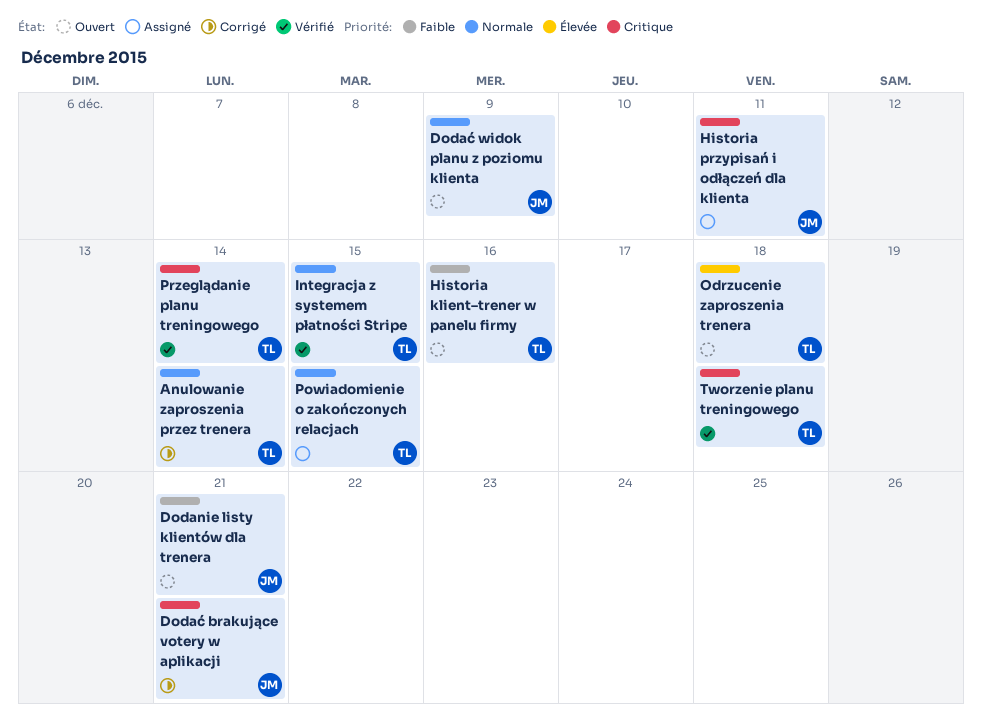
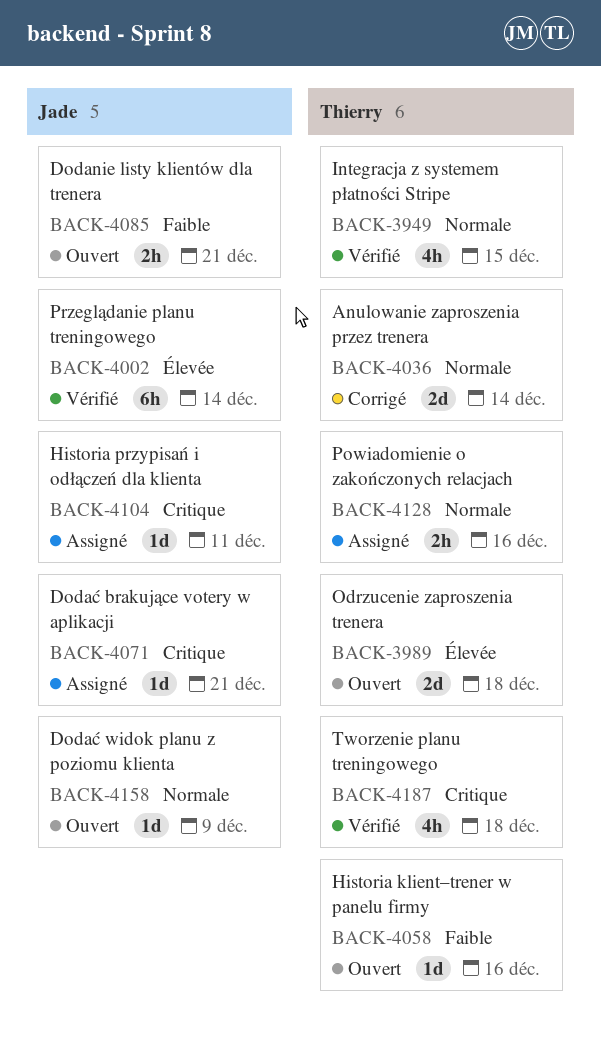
Dodać brakujące votery w aplikacji, status: Corrigé -> Assigné
Powiadomienie o zakończonych relacjach, due: Dec 15 -> Dec 16
Przeglądanie planu treningowego, owner: Thierry -> Jade
Przeglądanie planu treningowego, priority: Critique -> Élevée

